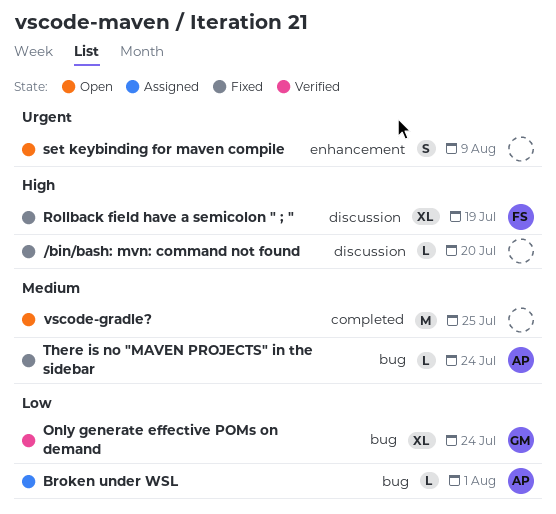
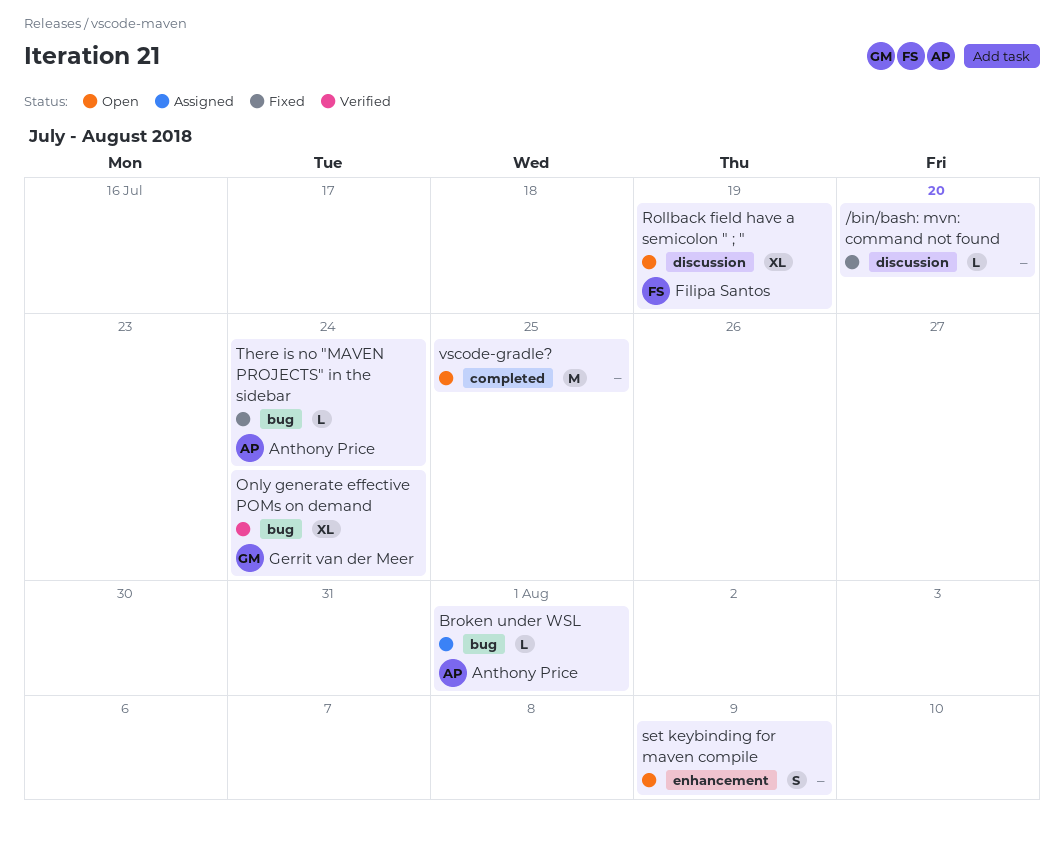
Rollback field have a semicolon " ; ", status: Fixed -> Open

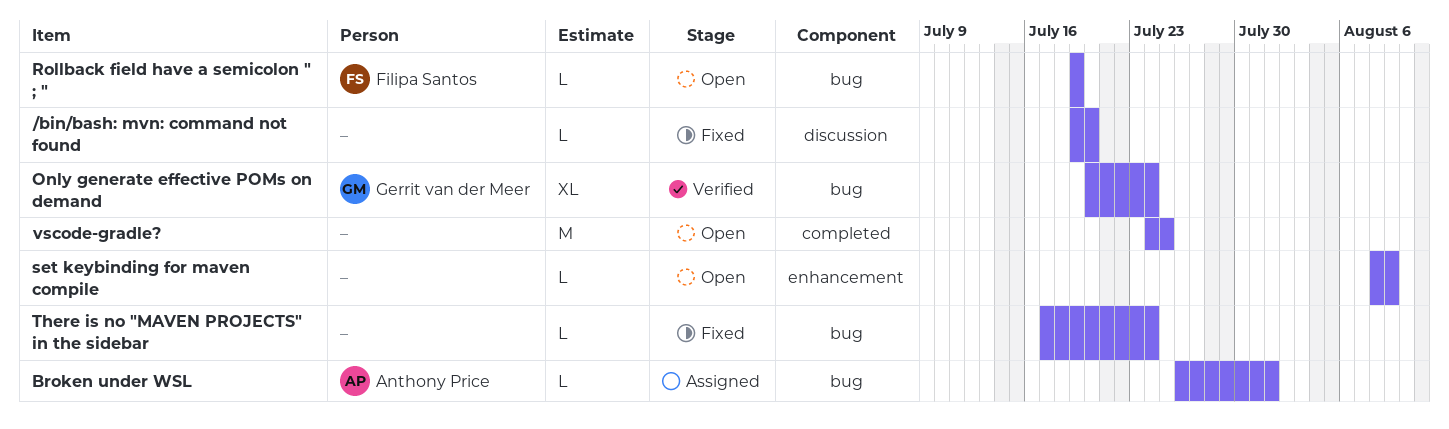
Rollback field have a semicolon " ; ", label: discussion -> bug
Rollback field have a semicolon " ; ", estimate: XL -> L
set keybinding for maven compile, estimate: S -> L
There is no "MAVEN PROJECTS" in the sidebar, owner: Anthony Price -> none

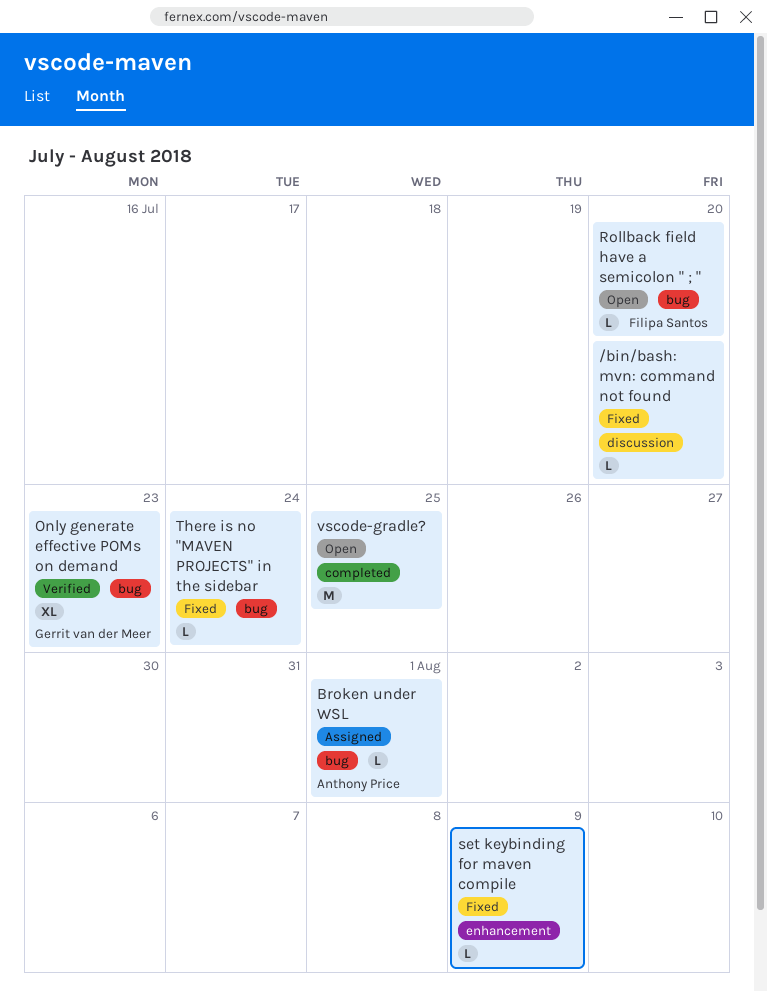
Only generate effective POMs on demand, due: Jul 24 -> Jul 23
Rollback field have a semicolon " ; ", due: Jul 19 -> Jul 20
set keybinding for maven compile, status: Open -> Fixed

